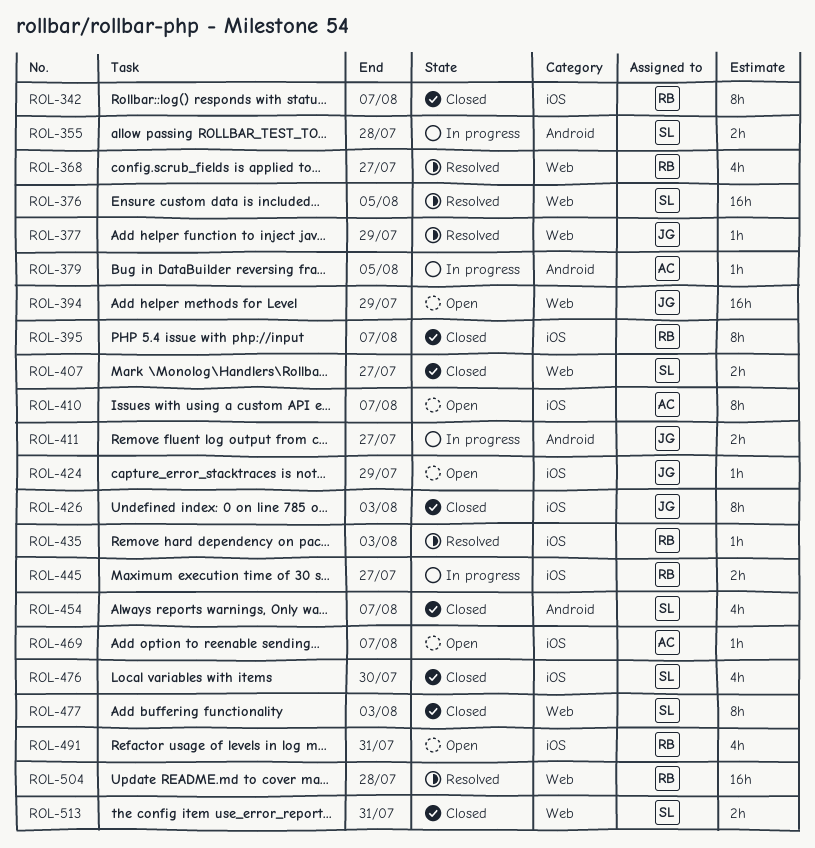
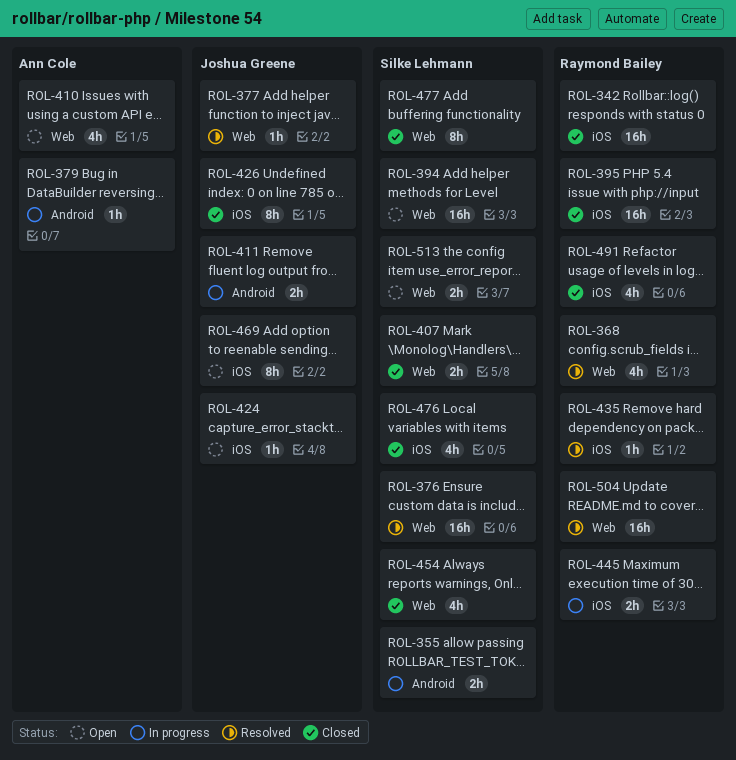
ROL-342, estimate: 8h -> 16h
ROL-394, owner: Joshua Greene -> Silke Lehmann
ROL-395, estimate: 8h -> 16h
ROL-410, label: iOS -> Web
ROL-410, estimate: 8h -> 4h
ROL-454, label: Android -> Web
ROL-469, owner: Ann Cole -> Joshua Greene
ROL-469, estimate: 1h -> 8h
ROL-491, status: Open -> Closed
ROL-513, status: Closed -> Open

